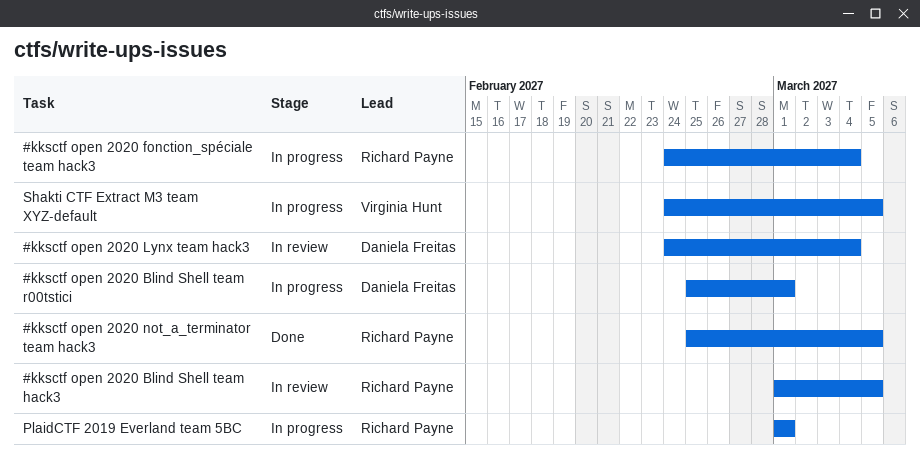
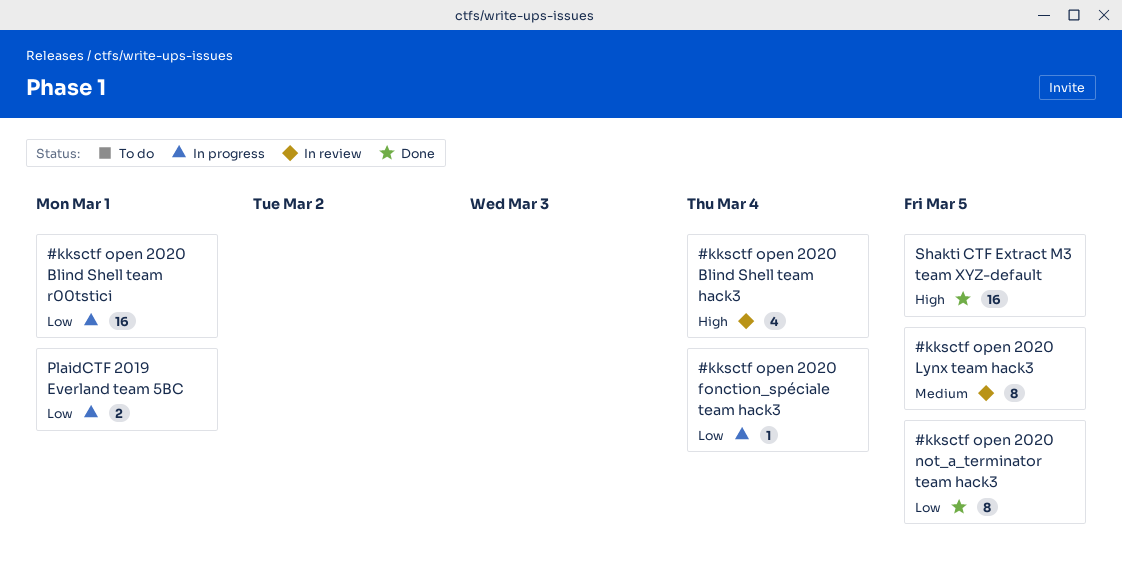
#kksctf open 2020 Blind Shell team hack3, due: Mar 5 -> Mar 4
#kksctf open 2020 Lynx team hack3, due: Mar 4 -> Mar 5
Shakti CTF Extract M3 team XYZ-default, status: In progress -> Done

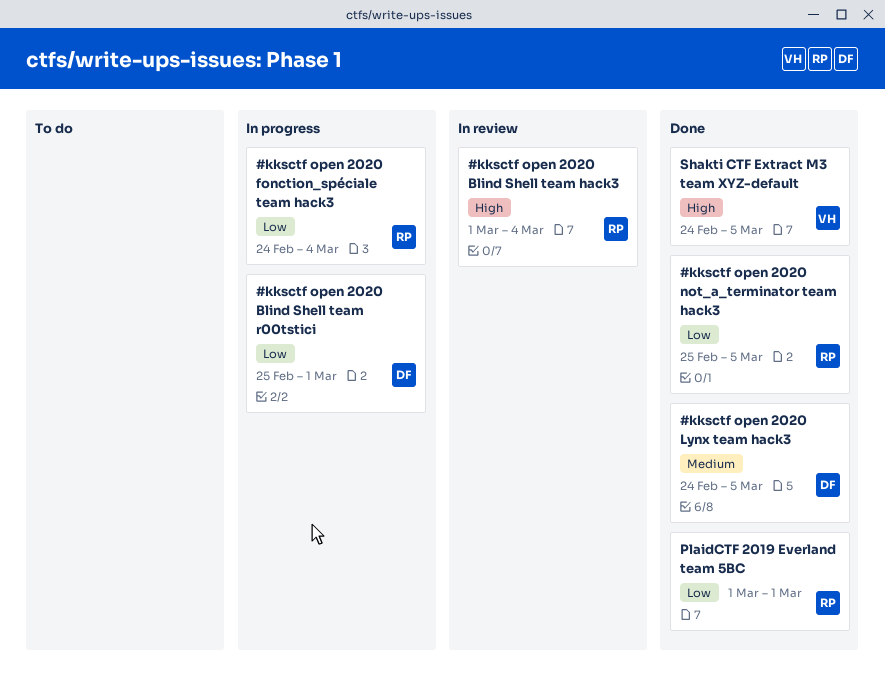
#kksctf open 2020 Lynx team hack3, status: In review -> Done
PlaidCTF 2019 Everland team 5BC, status: In progress -> Done

